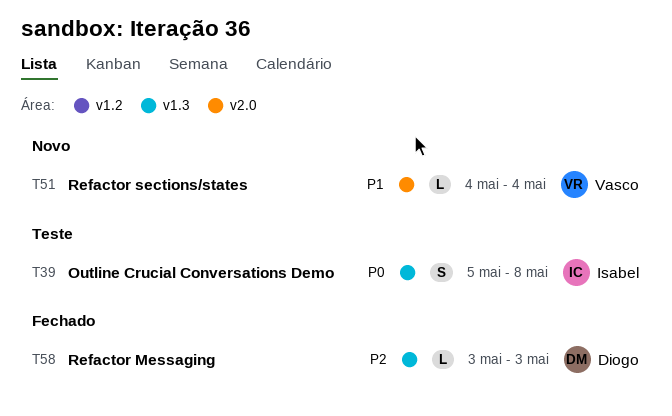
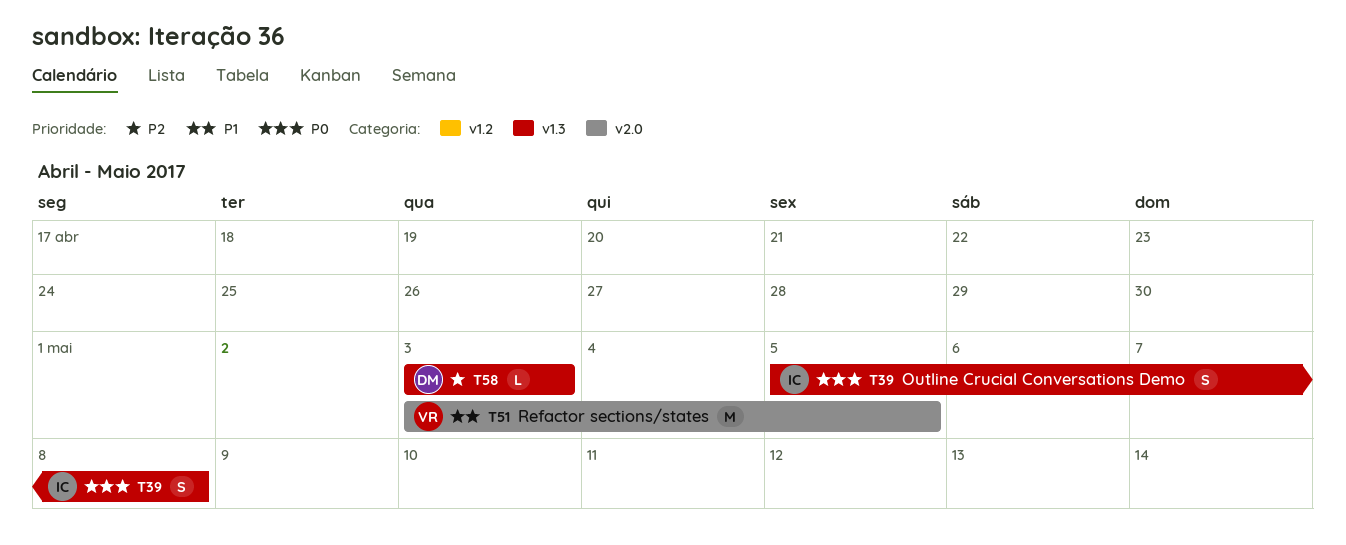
T51, estimate: L -> M
T51, start: May 4 -> May 3
T51, due: May 4 -> May 5

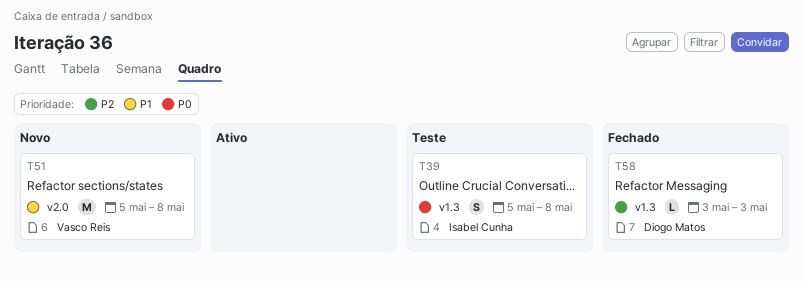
T51, start: May 3 -> May 5
T51, due: May 5 -> May 8

